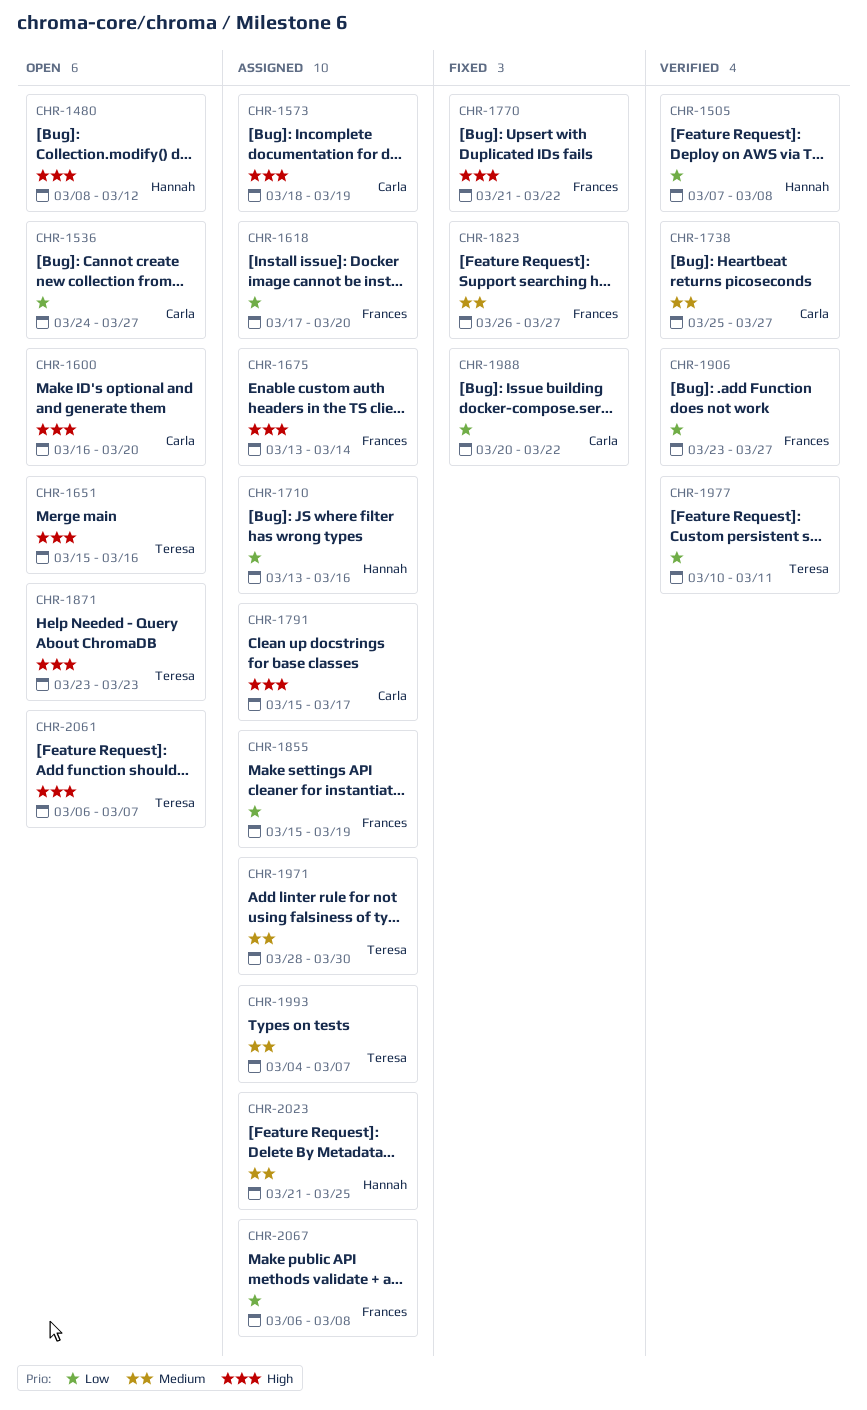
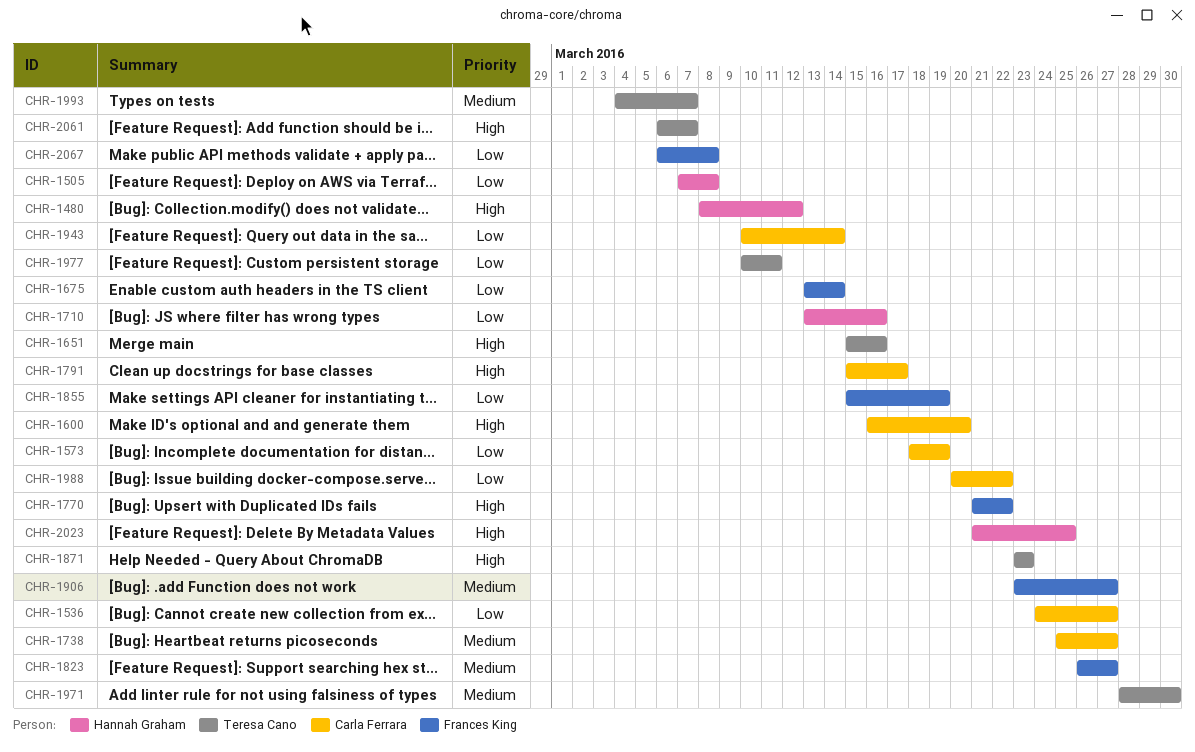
CHR-1573, priority: High -> Low
CHR-1618: present -> none
CHR-1675, priority: High -> Low
CHR-1906, priority: Low -> Medium
CHR-1943: none -> present
CHR-2023, priority: Medium -> High

